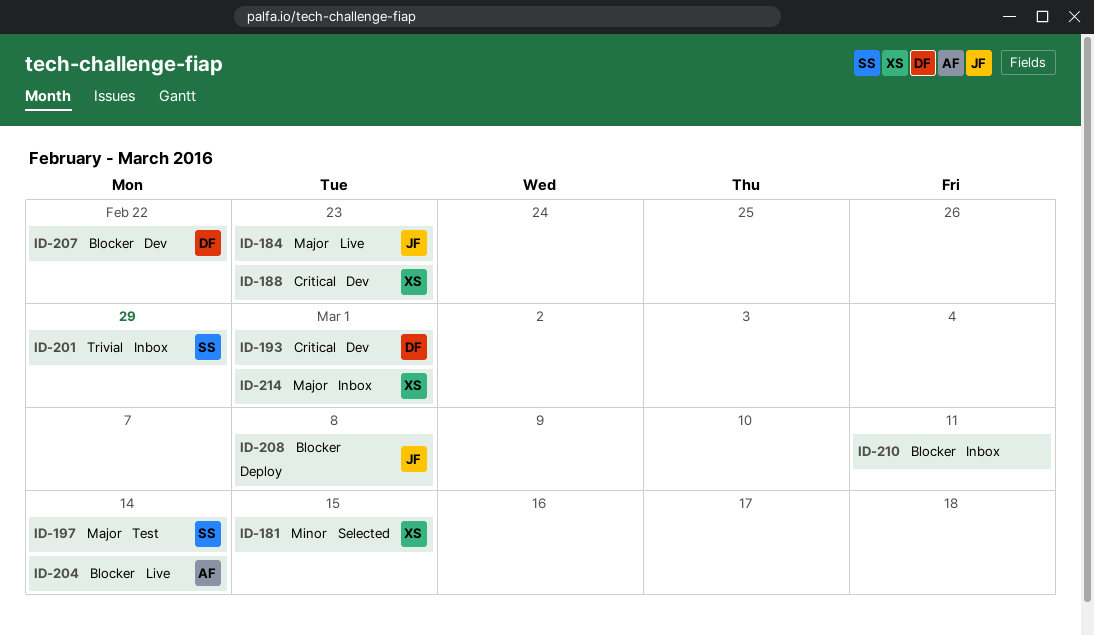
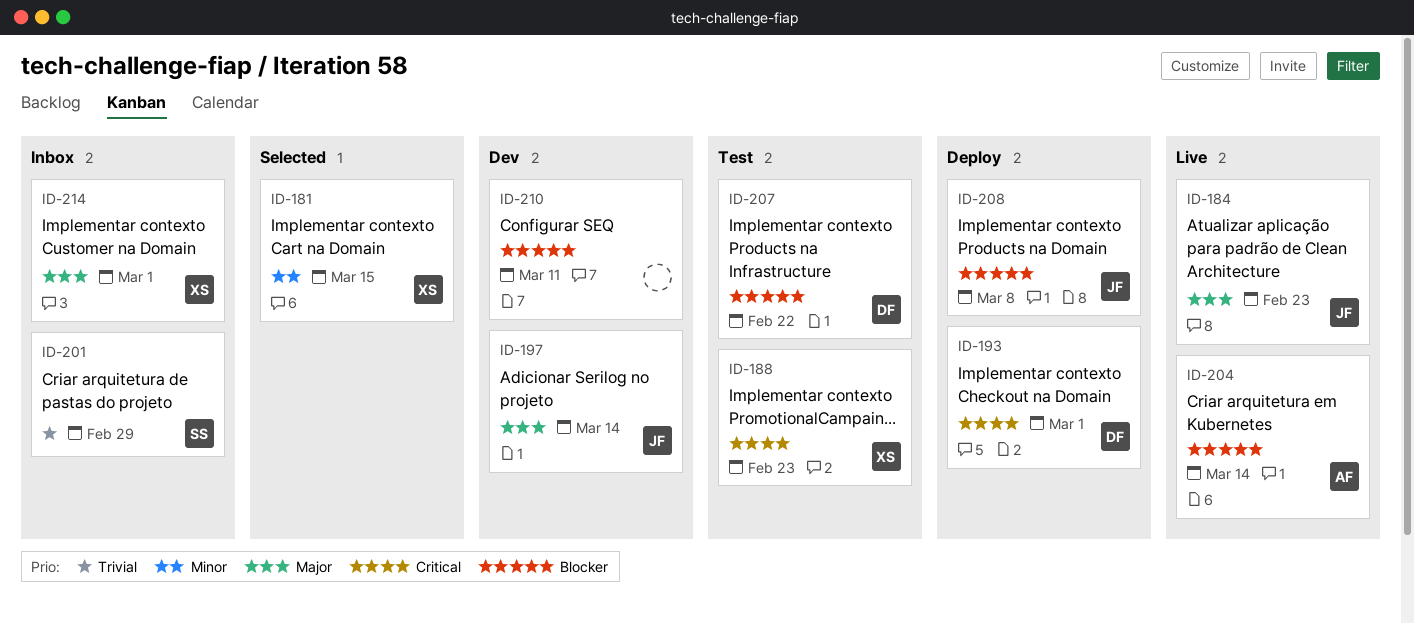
ID-188, status: Dev -> Test
ID-193, status: Dev -> Deploy
ID-197, status: Test -> Dev
ID-197, owner: SS -> JF
ID-207, status: Dev -> Test
ID-210, status: Inbox -> Dev

